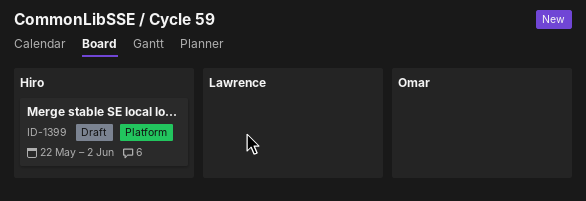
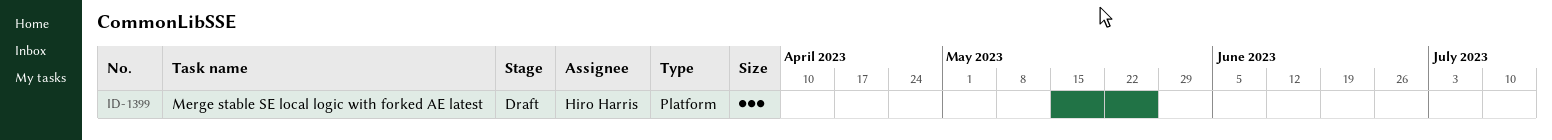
ID-1399, start: May 22 -> May 15
ID-1399, due: Jun 2 -> May 26

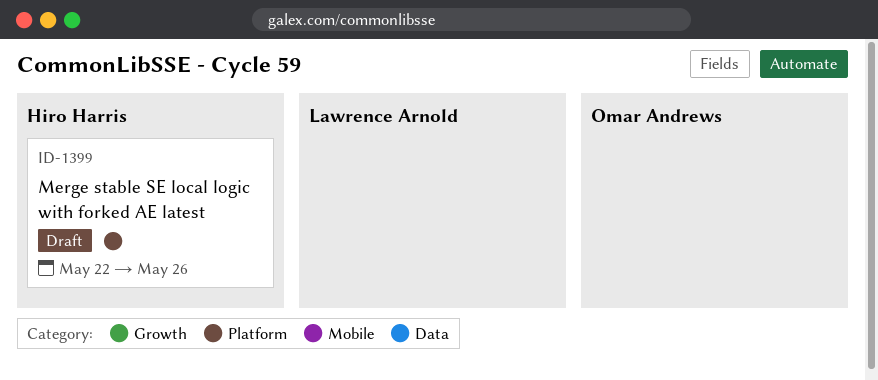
ID-1399, start: May 15 -> May 22

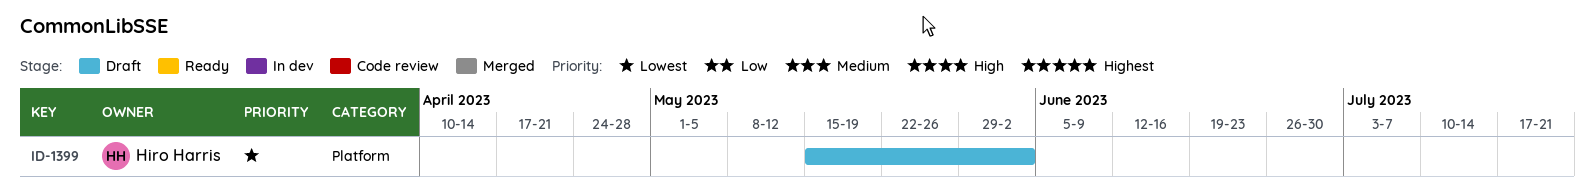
ID-1399, start: May 22 -> May 15
ID-1399, due: May 26 -> Jun 2

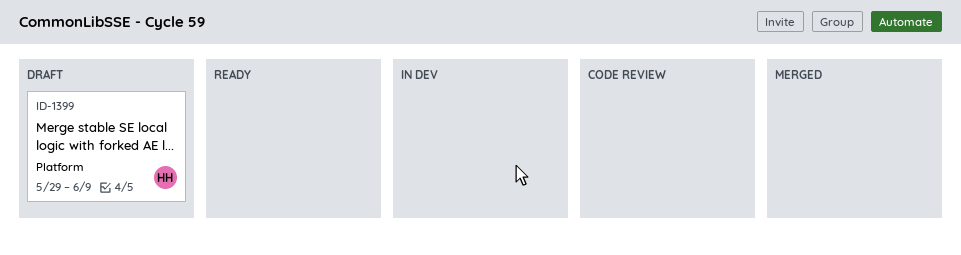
ID-1399, start: May 15 -> May 29
ID-1399, due: Jun 2 -> Jun 9

